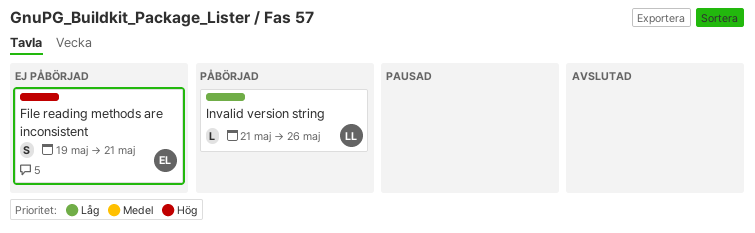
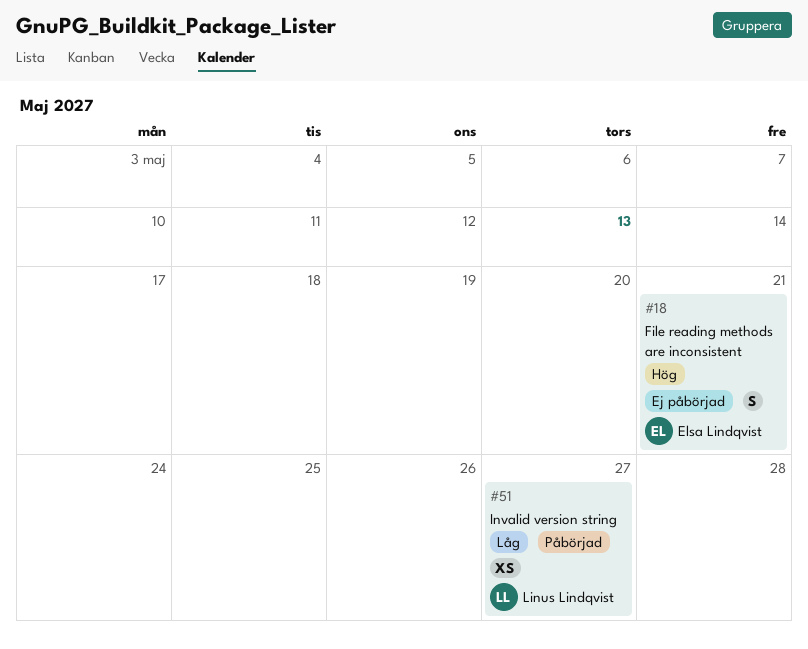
Invalid version string, estimate: L -> XS
Invalid version string, due: May 26 -> May 27

